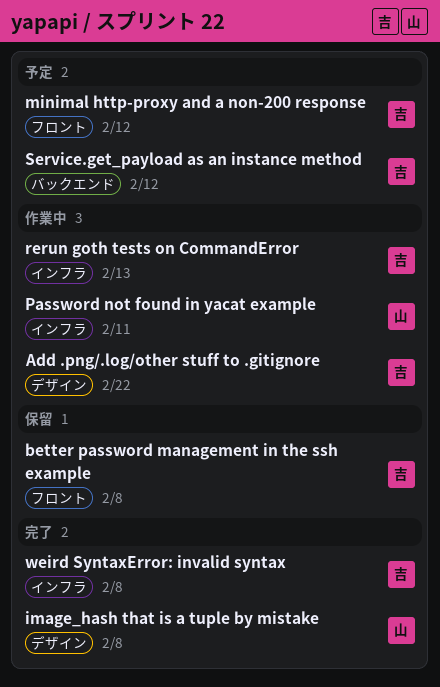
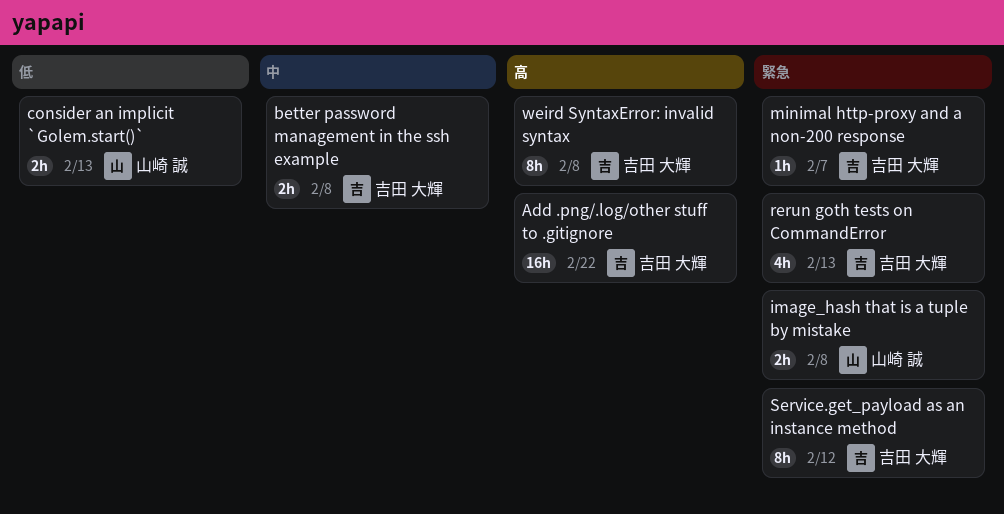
consider an implicit `Golem.start()`: none -> present
minimal http-proxy and a non-200 response, due: Feb 12 -> Feb 7
Password not found in yacat example: present -> none

